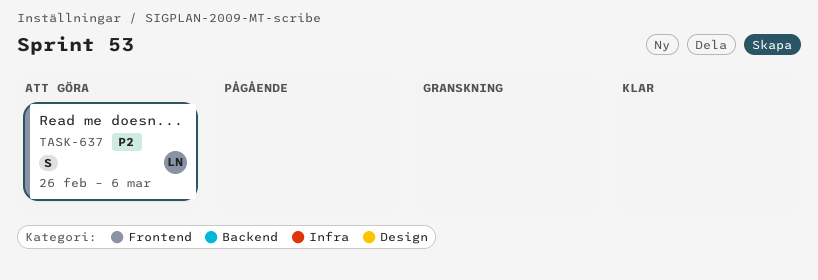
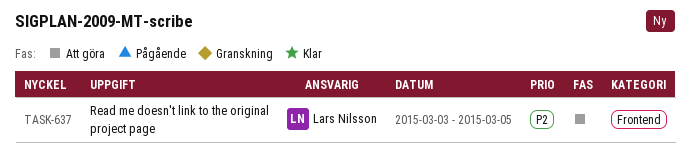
TASK-637, start: Feb 26 -> Mar 3
TASK-637, due: Mar 6 -> Mar 5

